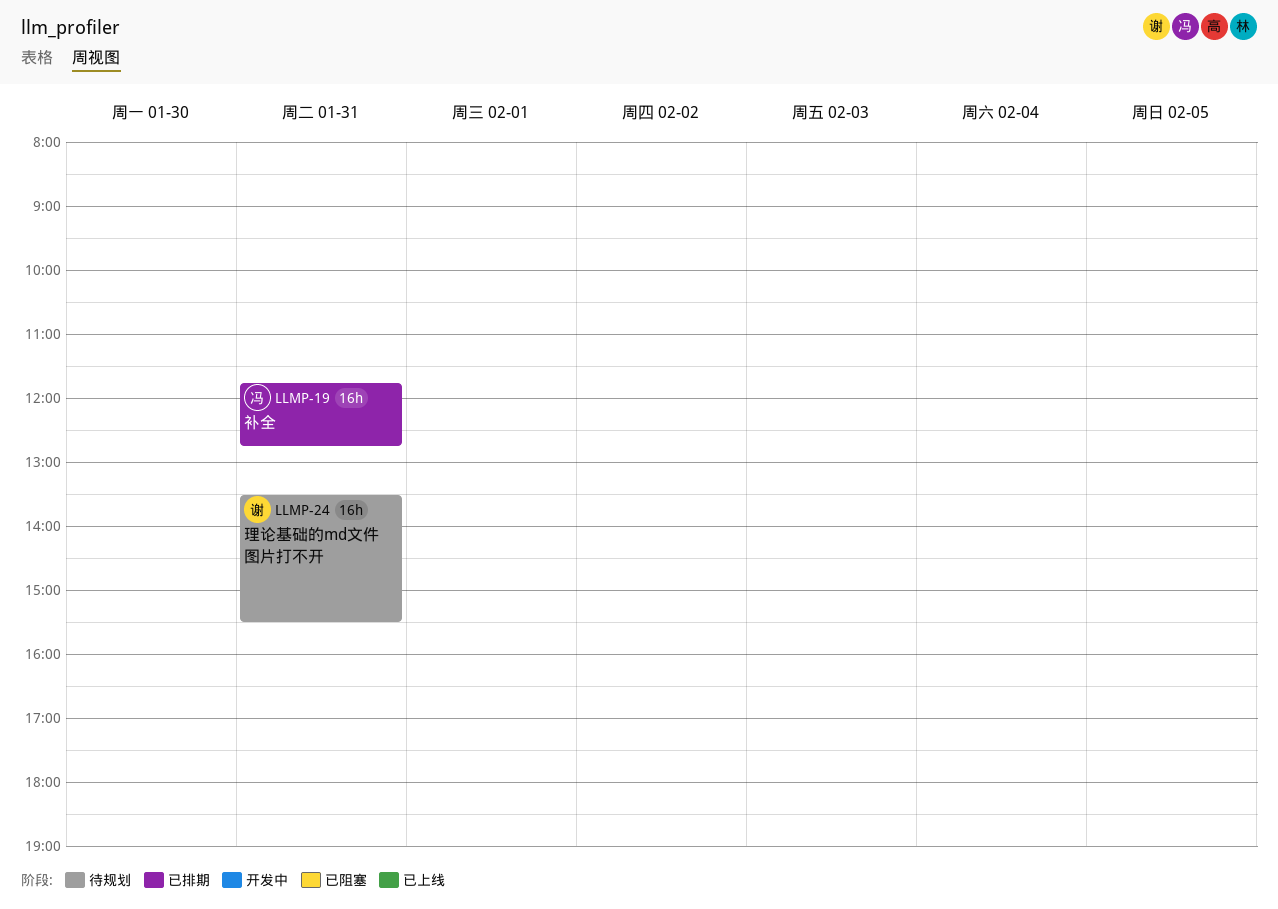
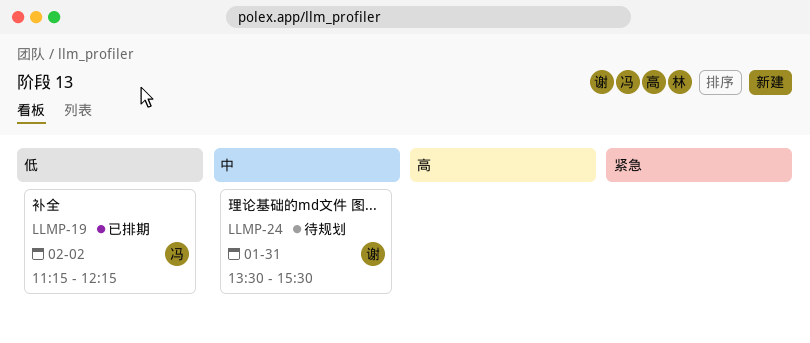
LLMP-19, day: Jan 31 -> Feb 2
LLMP-19, begins: 11:45 -> 11:15
LLMP-19, ends: 12:45 -> 12:15

